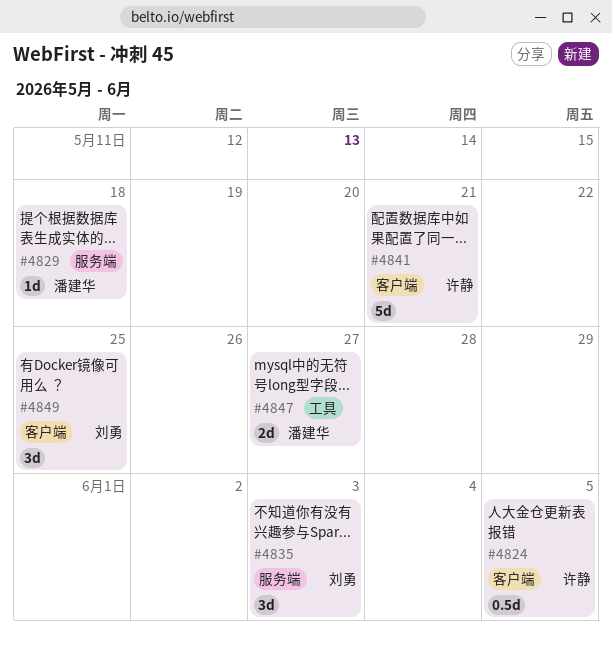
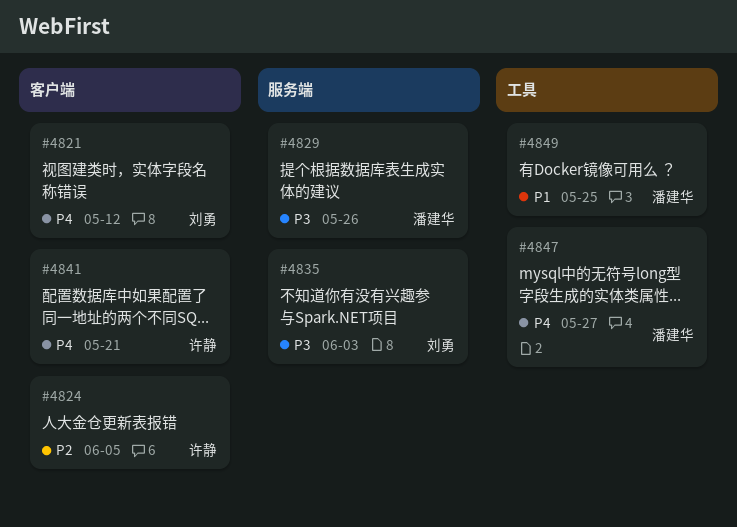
#4821: none -> present
#4829, due: May 18 -> May 26
#4849, owner: 刘勇 -> 潘建华
#4849, label: 客户端 -> 工具

